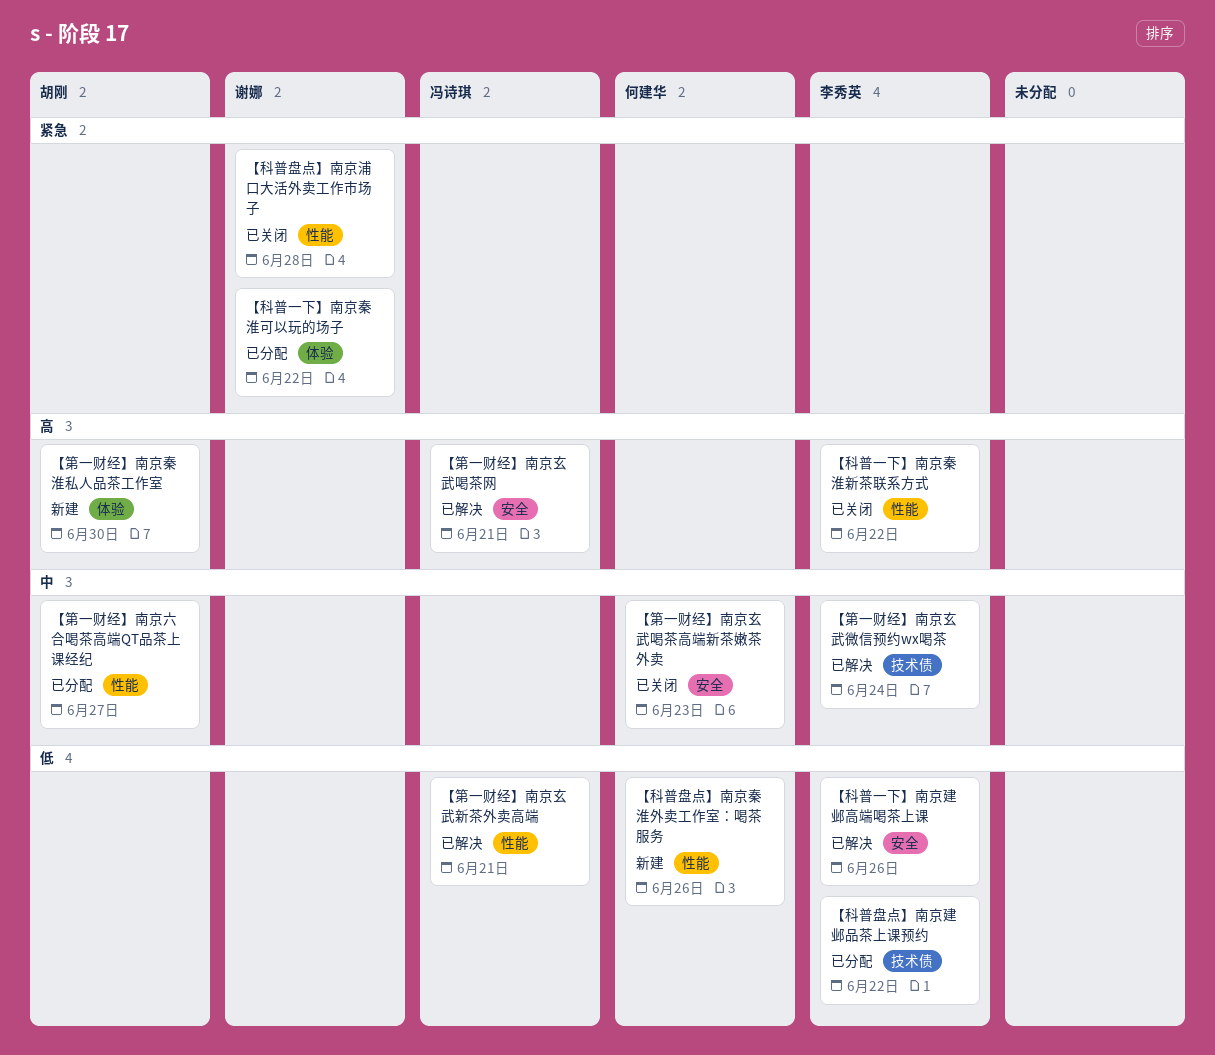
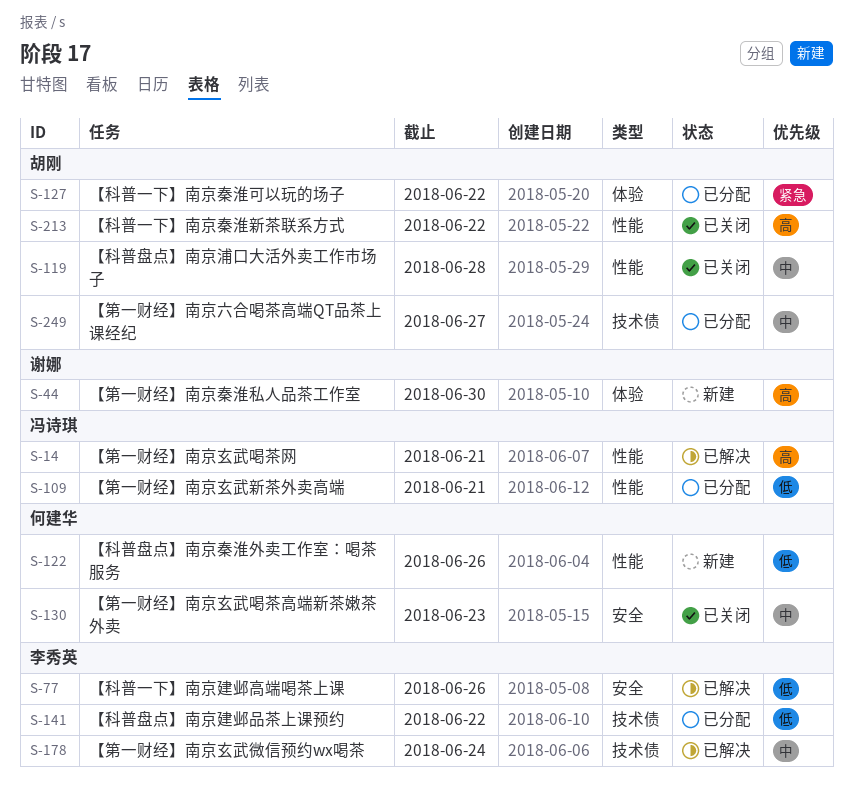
【科普一下】南京秦淮可以玩的场子, owner: 谢娜 -> 胡刚
【科普一下】南京秦淮新茶联系方式, owner: 李秀英 -> 胡刚
【科普盘点】南京浦口大活外卖工作市场子, owner: 谢娜 -> 胡刚
【科普盘点】南京浦口大活外卖工作市场子, priority: 紧急 -> 中
【第一财经】南京六合喝茶高端QT品茶上课经纪, label: 性能 -> 技术债
【第一财经】南京玄武喝茶网, label: 安全 -> 性能
【第一财经】南京玄武新茶外卖高端, status: 已解决 -> 已分配
【第一财经】南京秦淮私人品茶工作室, owner: 胡刚 -> 谢娜

